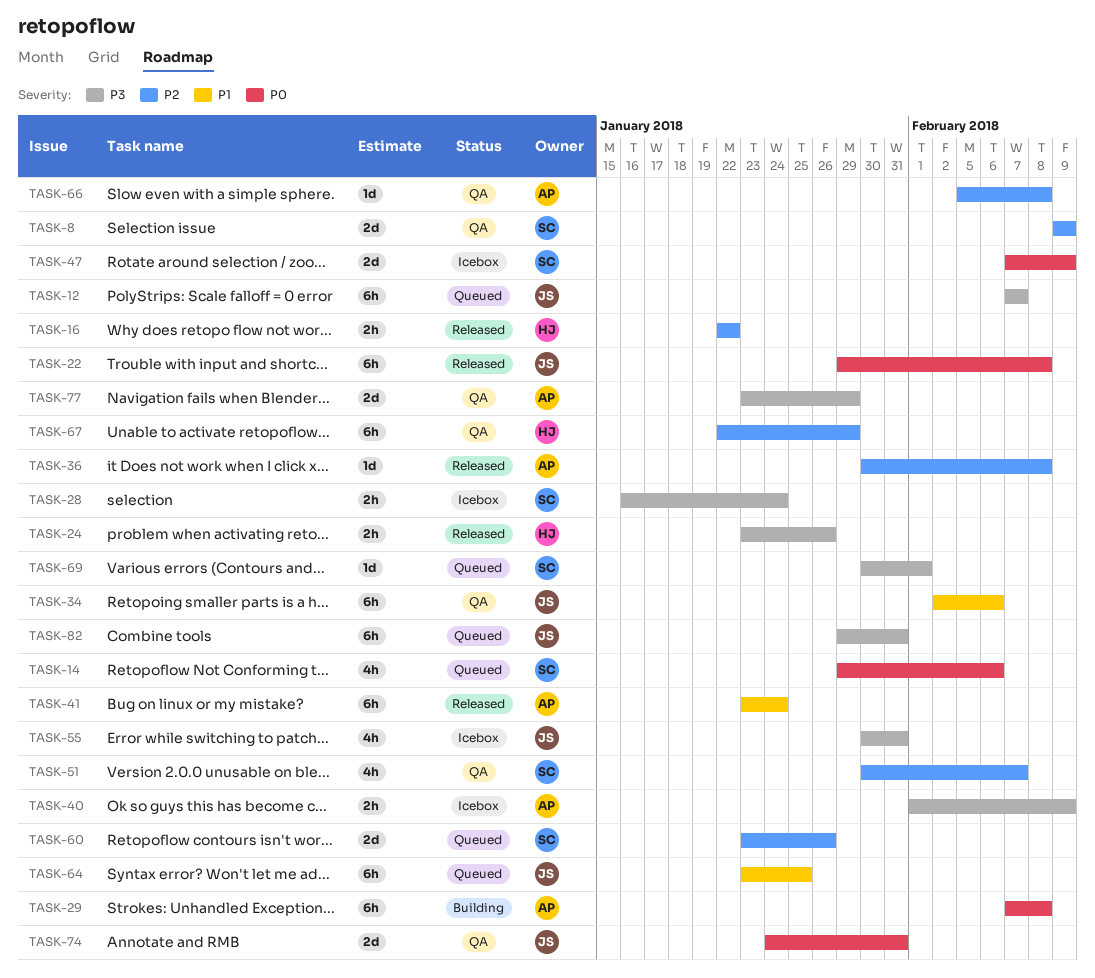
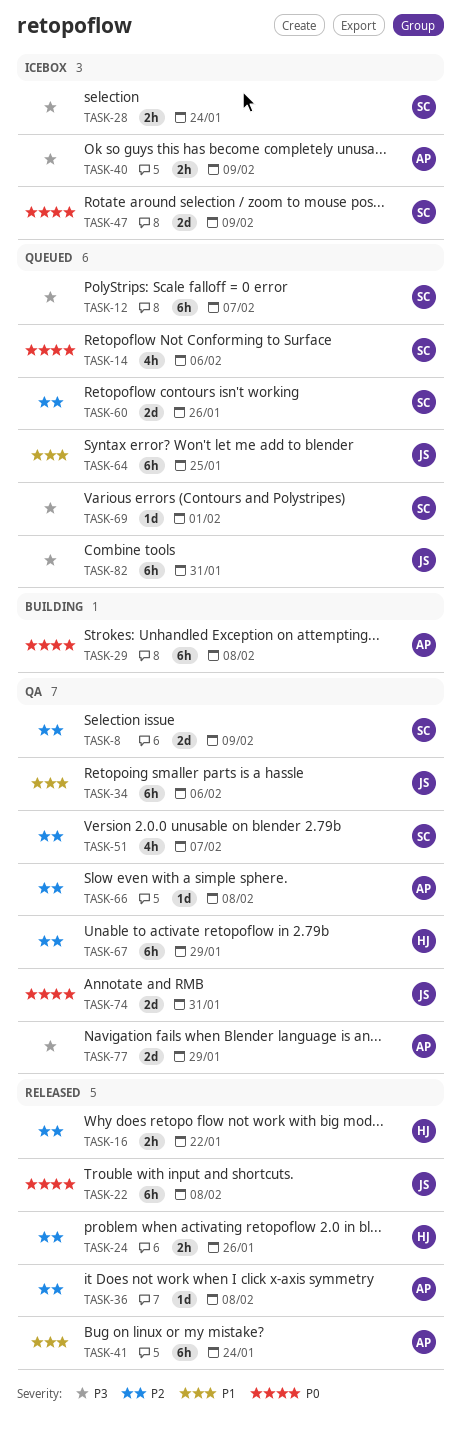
TASK-12, owner: JS -> SC
TASK-24, priority: P3 -> P2
TASK-55: present -> none

